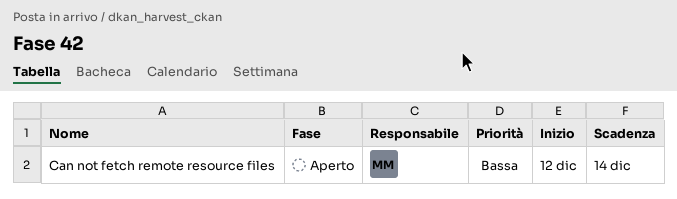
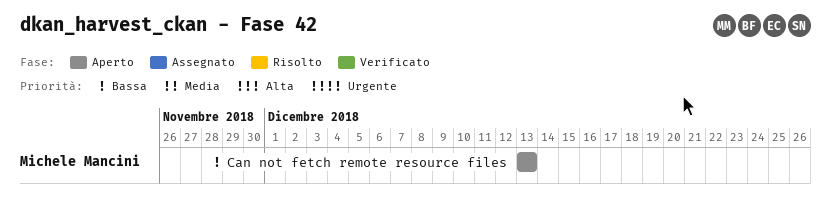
Can not fetch remote resource files, start: Dec 12 -> Dec 13
Can not fetch remote resource files, due: Dec 14 -> Dec 13

